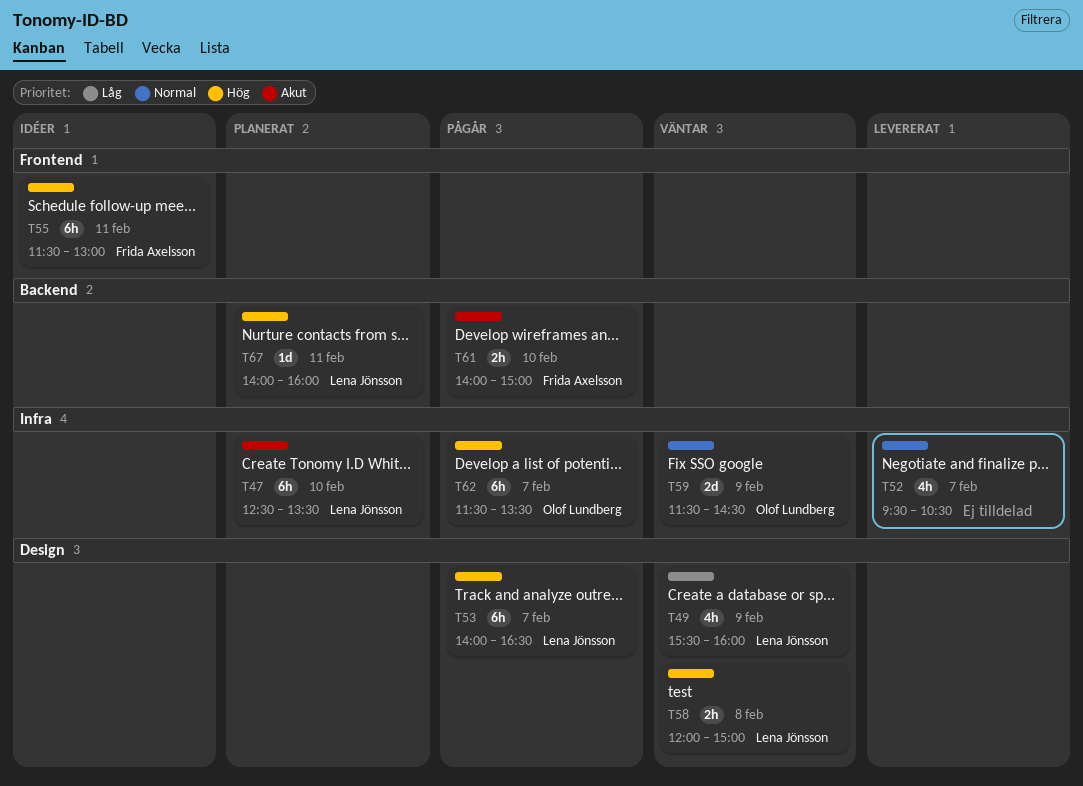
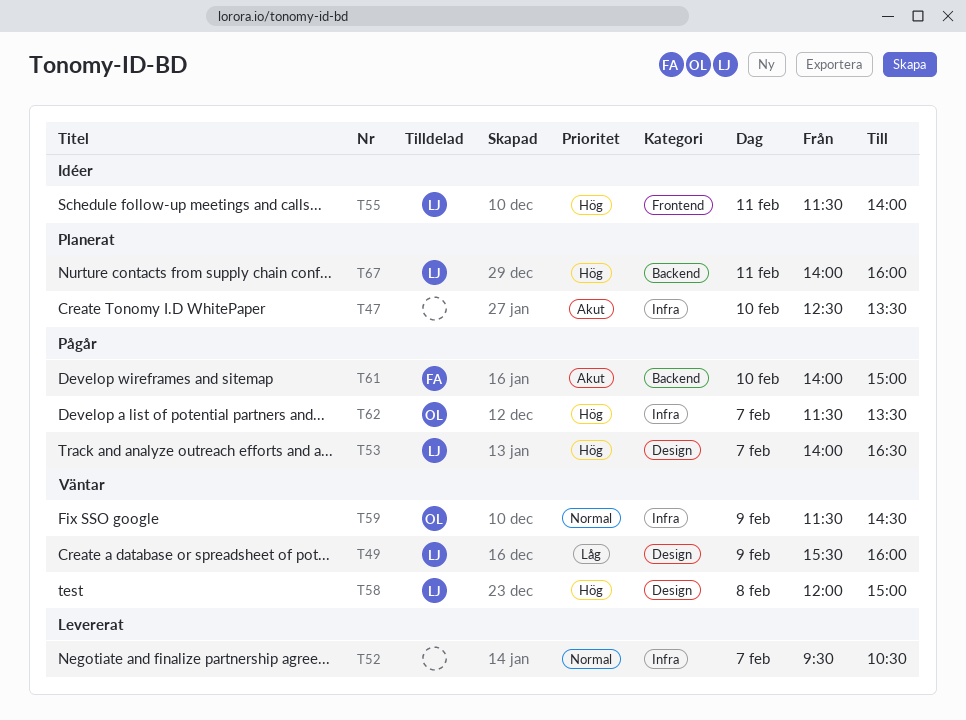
T47, owner: Lena Jönsson -> none
T55, owner: Frida Axelsson -> Lena Jönsson
T55, ends: 13:00 -> 14:00

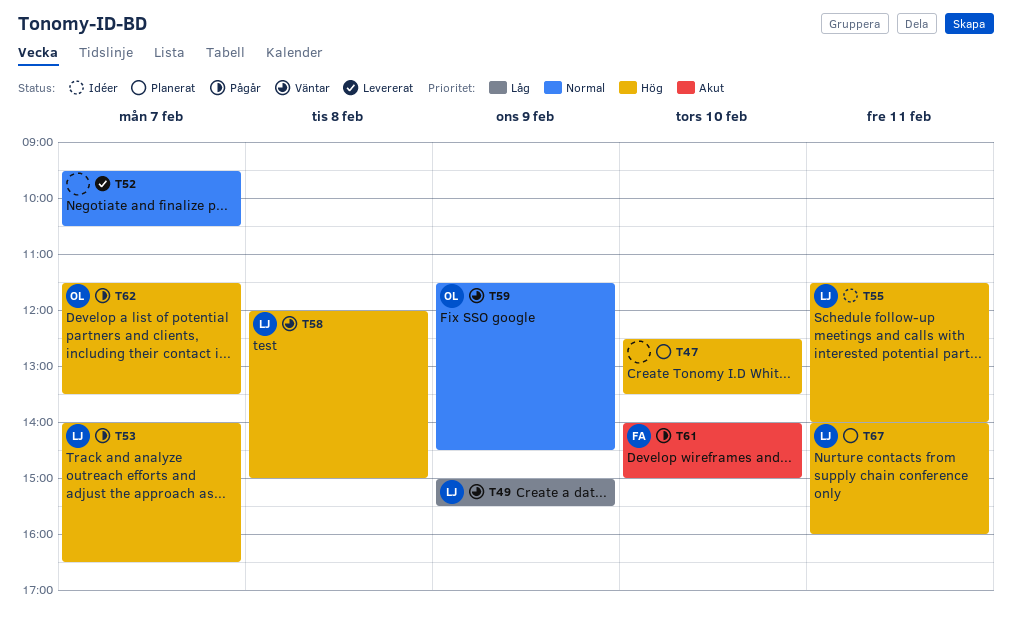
T47, priority: Akut -> Hög
T49, begins: 15:30 -> 15:00
T49, ends: 16:00 -> 15:30

